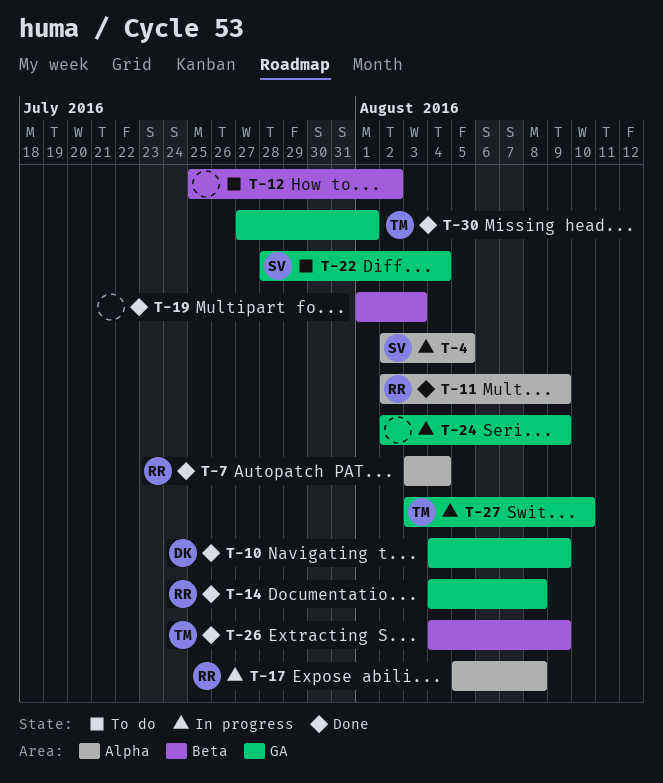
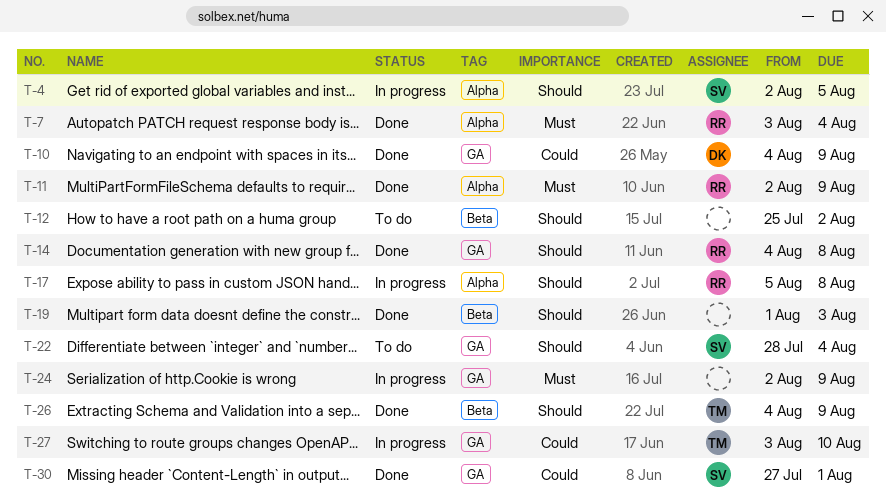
T-30, owner: TM -> SV

